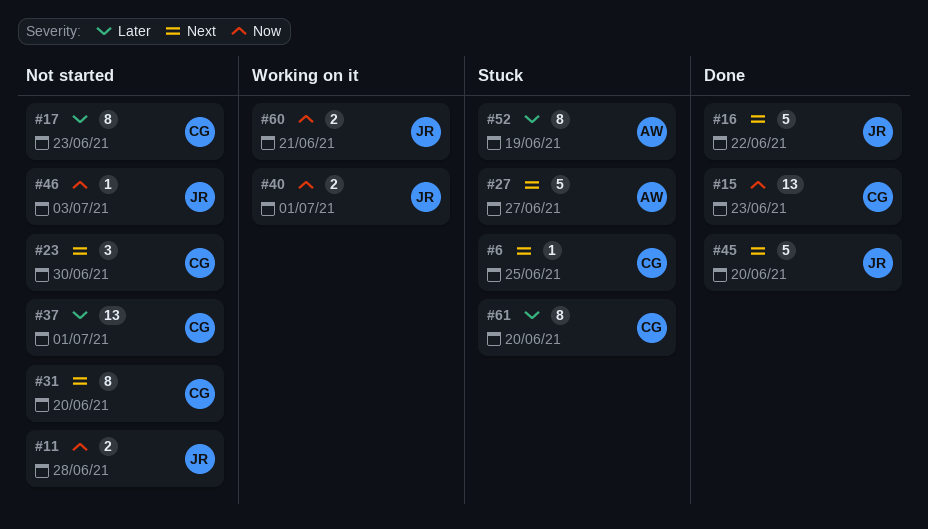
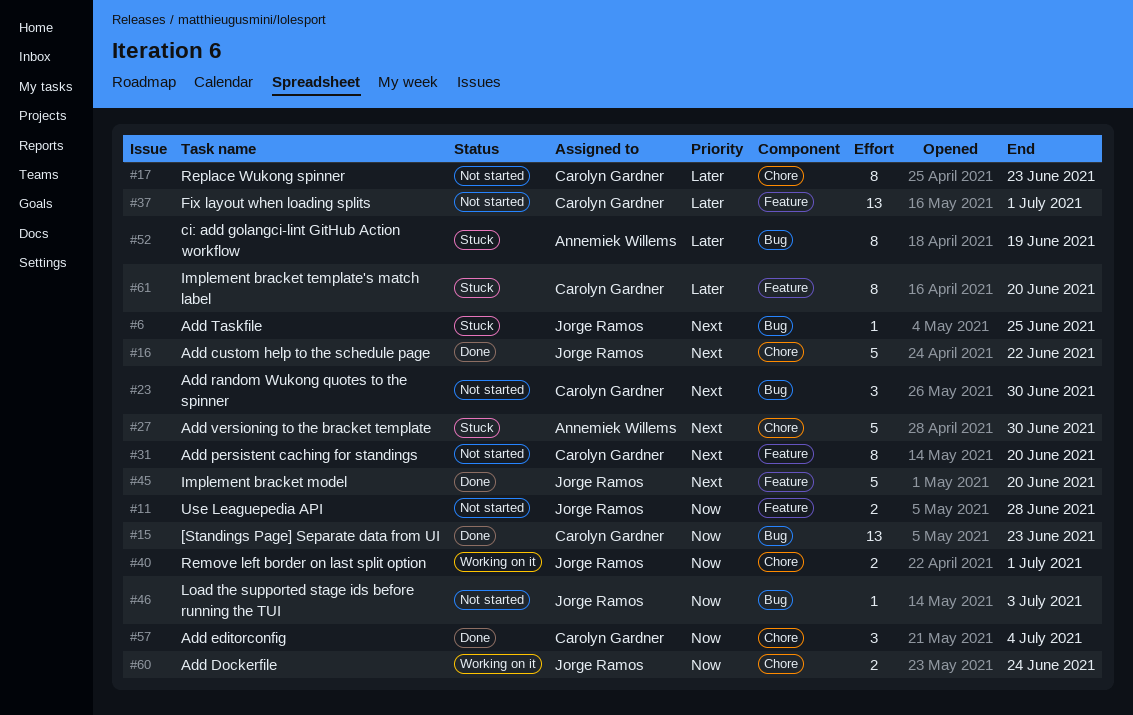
#6, owner: Carolyn Gardner -> Jorge Ramos
#27, due: Jun 27 -> Jun 30
#57: none -> present
#60, due: Jun 21 -> Jun 24

